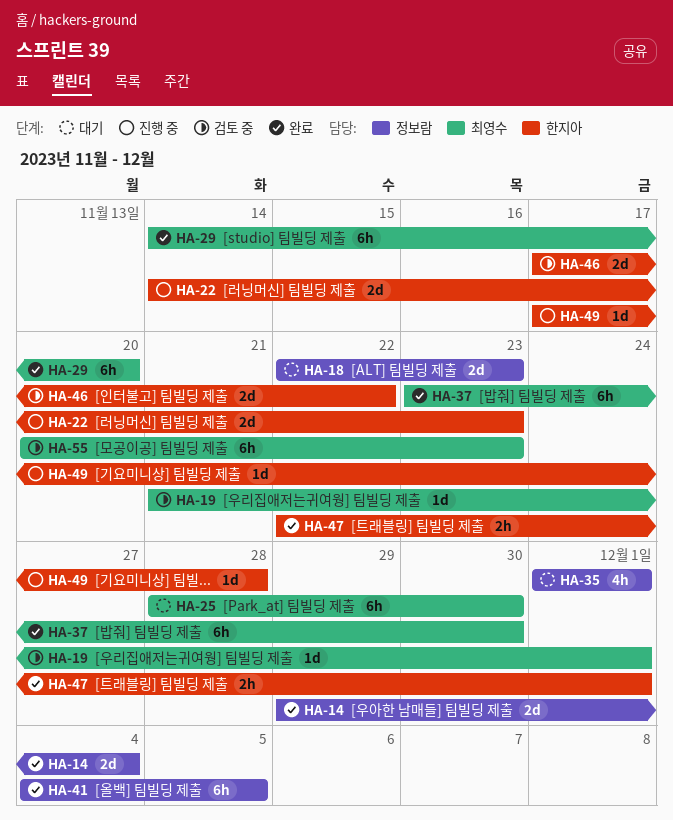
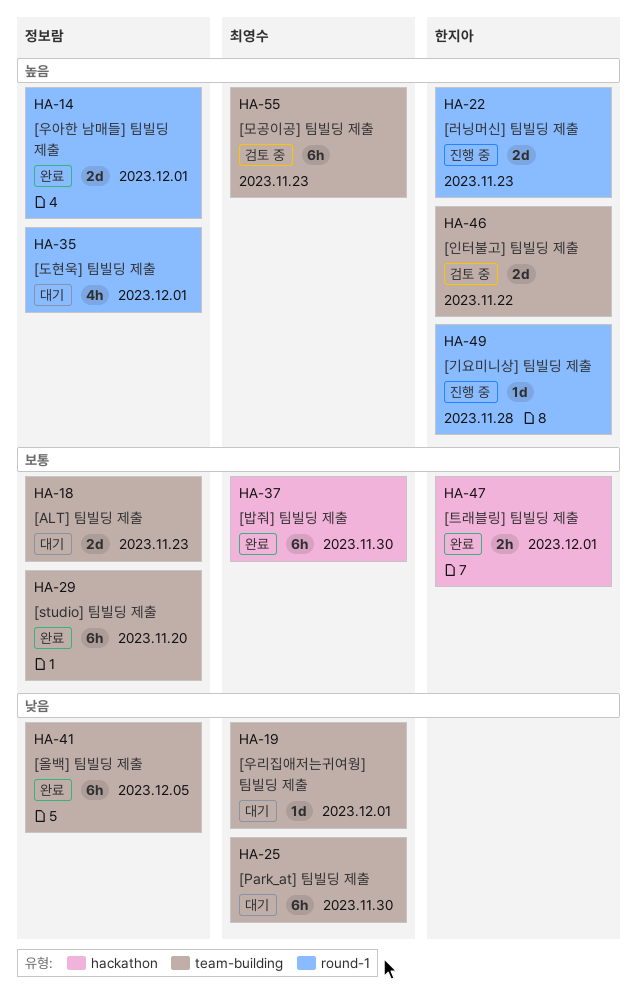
HA-14, due: Dec 4 -> Dec 1
HA-19, status: 검토 중 -> 대기
HA-29, owner: 최영수 -> 정보람

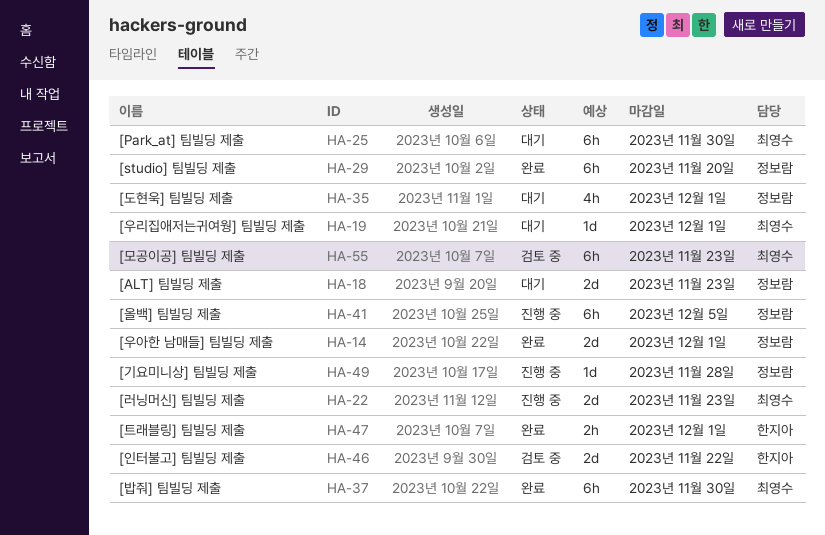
HA-22, owner: 한지아 -> 최영수
HA-41, status: 완료 -> 진행 중
HA-49, owner: 한지아 -> 정보람

